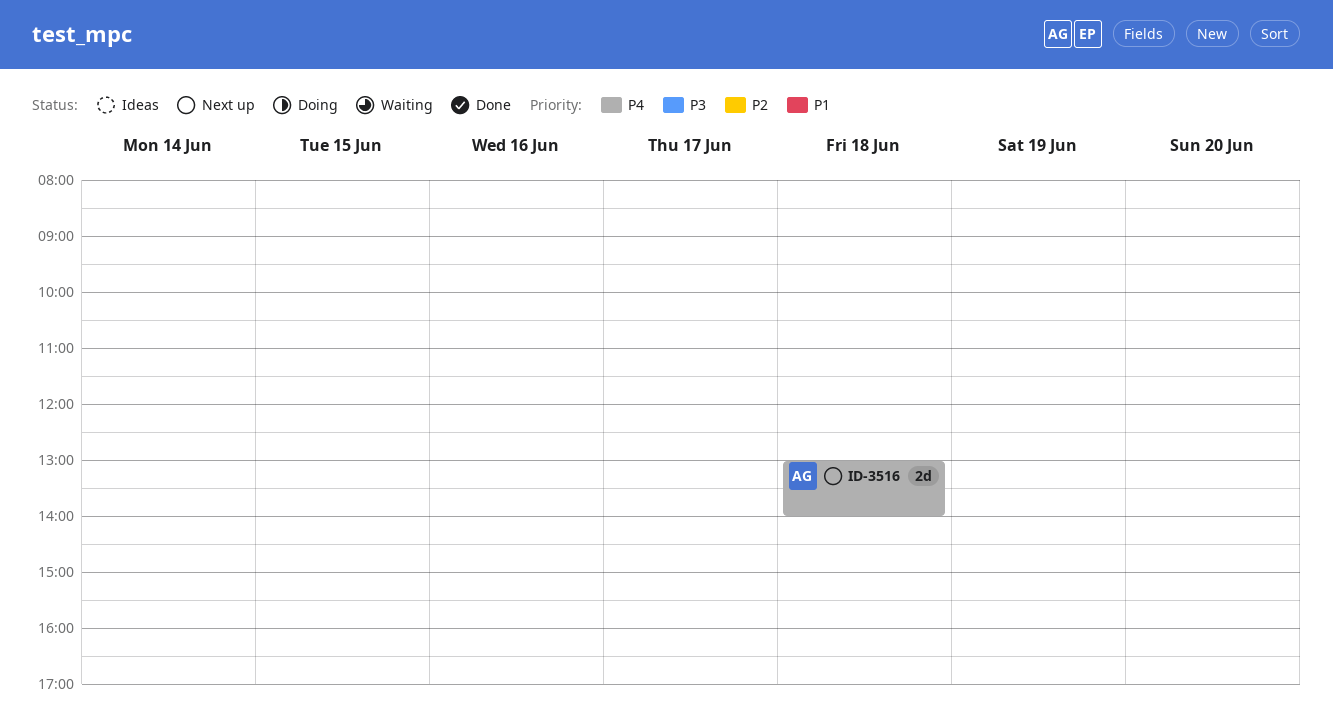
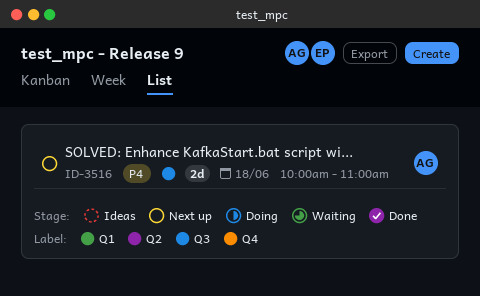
ID-3516, begins: 13:00 -> 10:00
ID-3516, ends: 14:00 -> 11:00

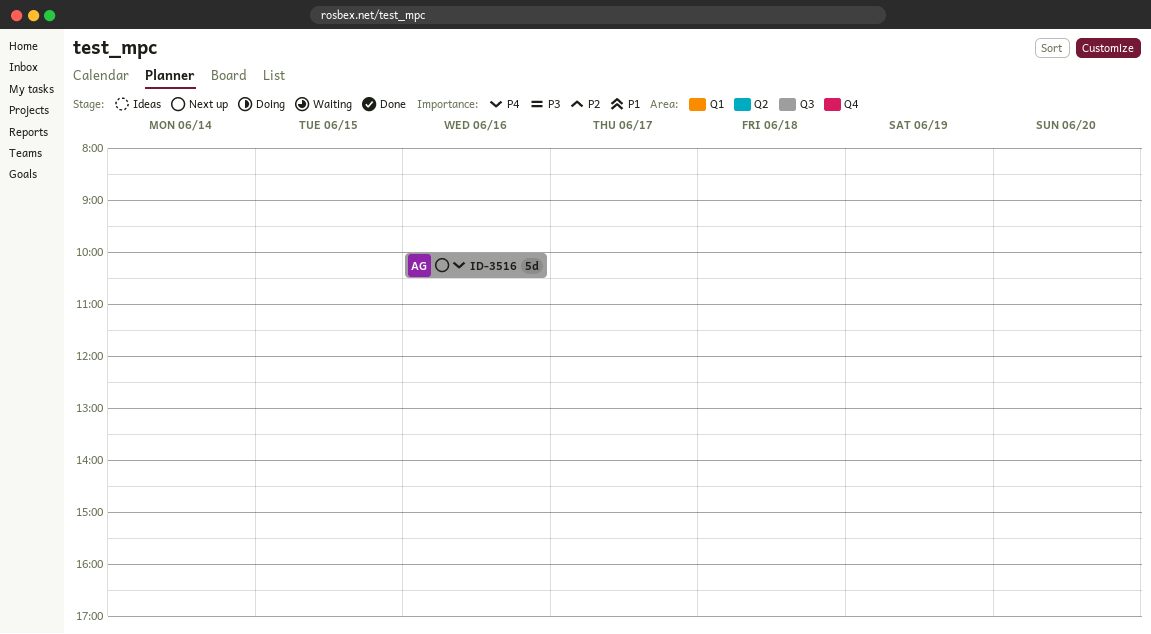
ID-3516, estimate: 2d -> 5d
ID-3516, day: Jun 18 -> Jun 16
ID-3516, ends: 11:00 -> 10:30

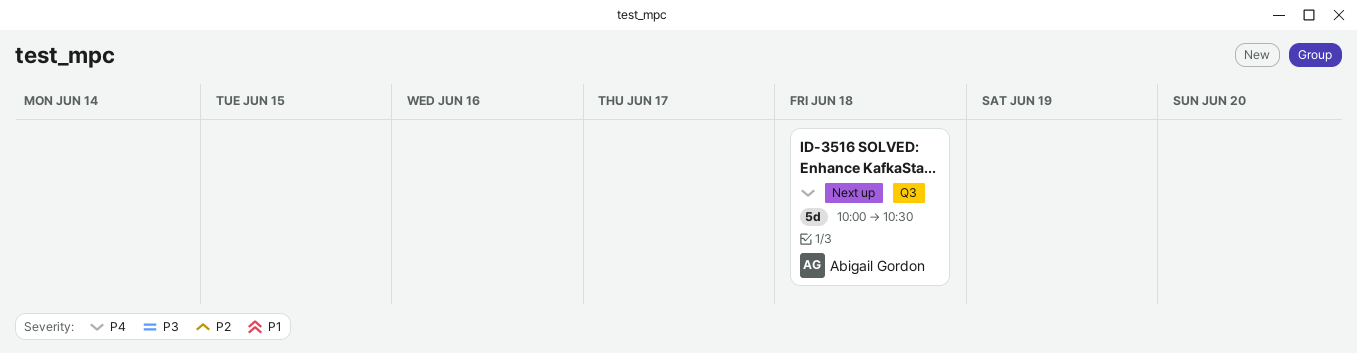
ID-3516, day: Jun 16 -> Jun 18

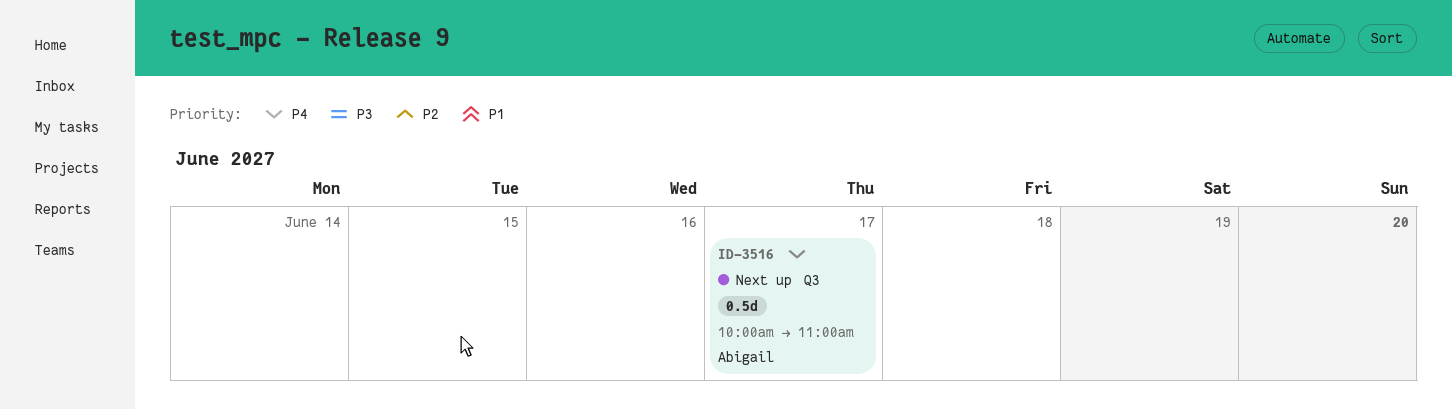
ID-3516, estimate: 5d -> 0.5d
ID-3516, day: Jun 18 -> Jun 17
ID-3516, ends: 10:30 -> 11:00

